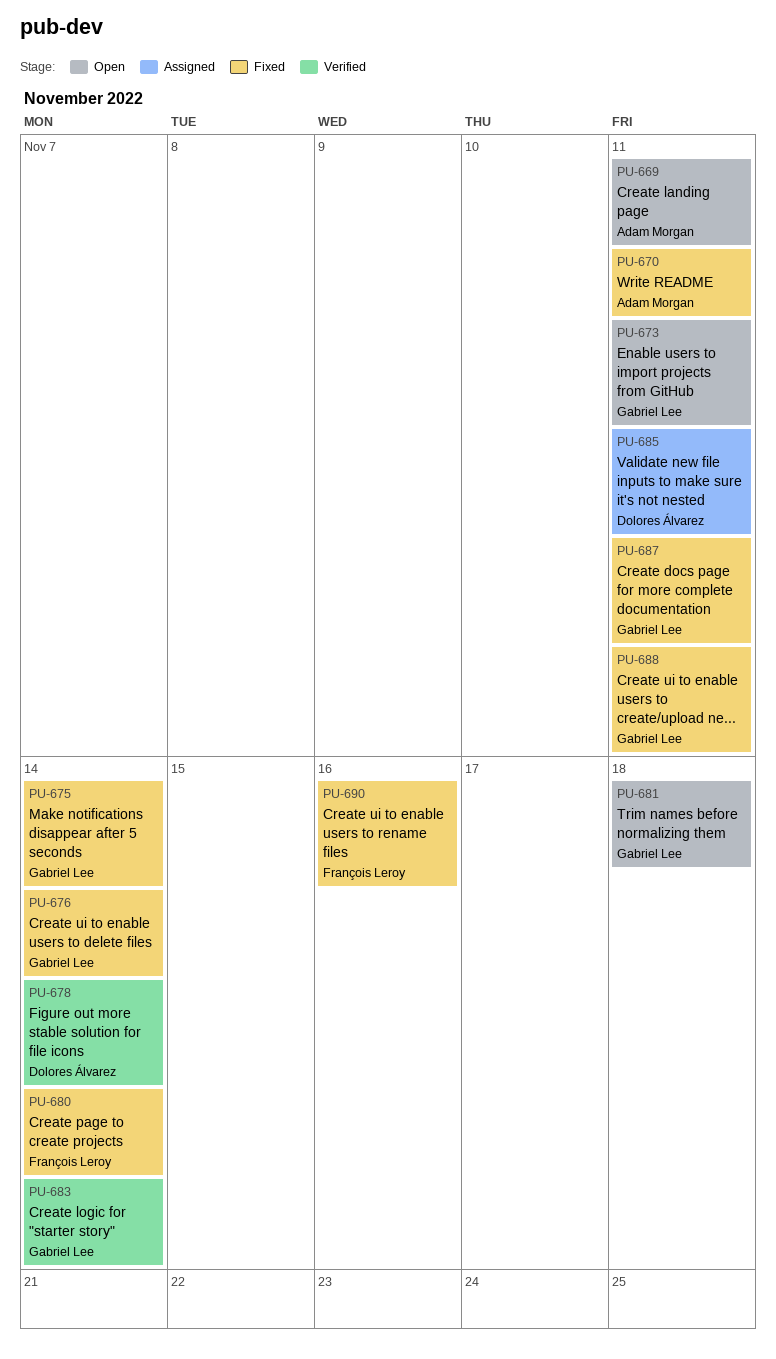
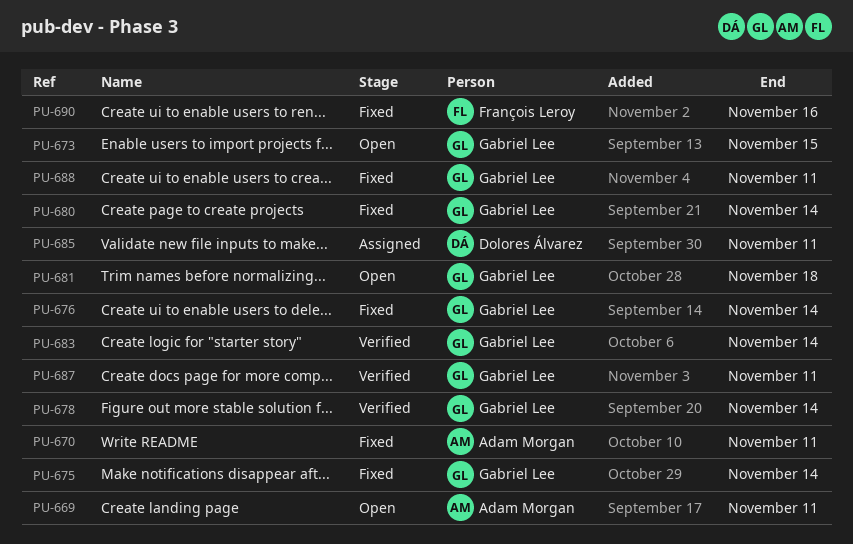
PU-673, due: Nov 11 -> Nov 15
PU-678, owner: Dolores Álvarez -> Gabriel Lee
PU-680, owner: François Leroy -> Gabriel Lee
PU-687, status: Fixed -> Verified

